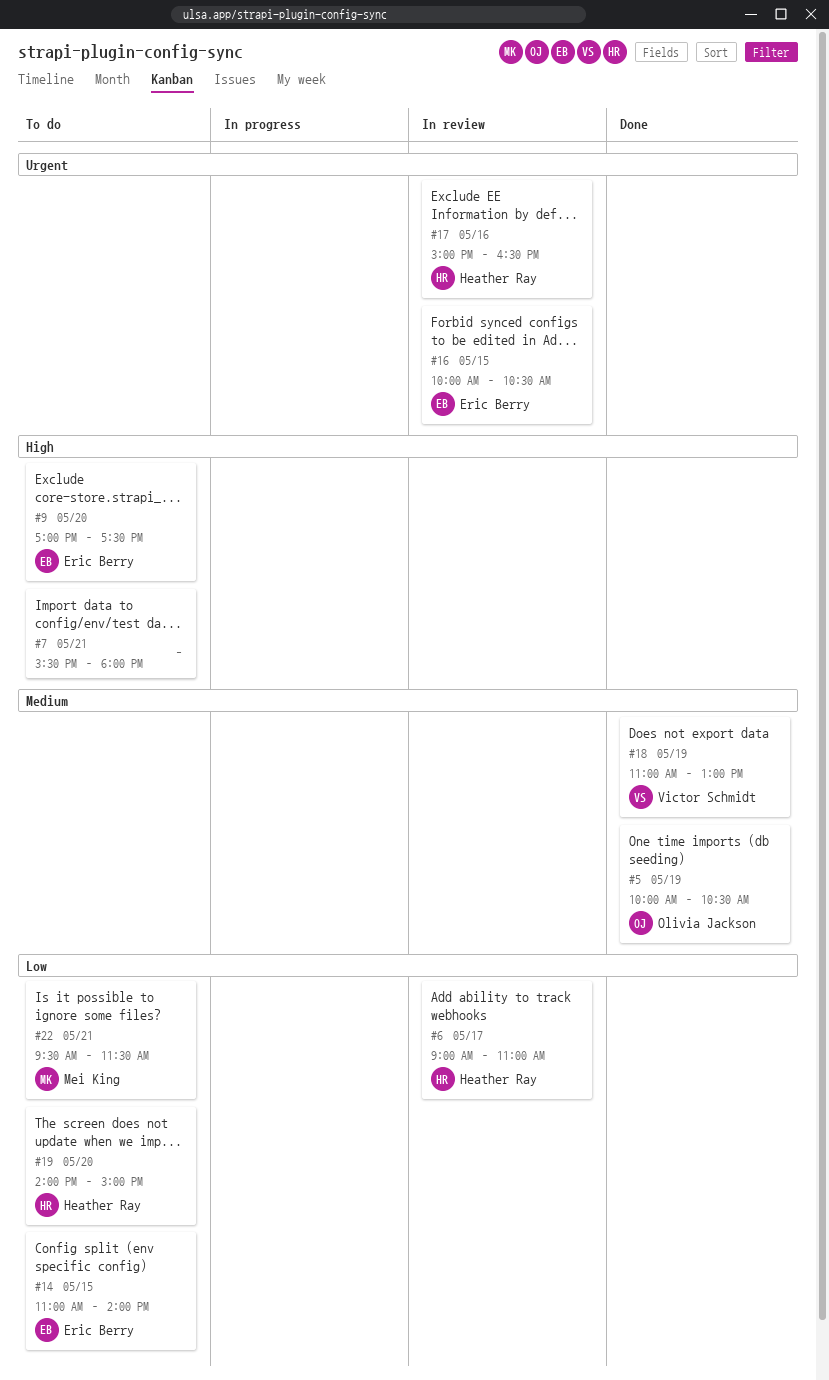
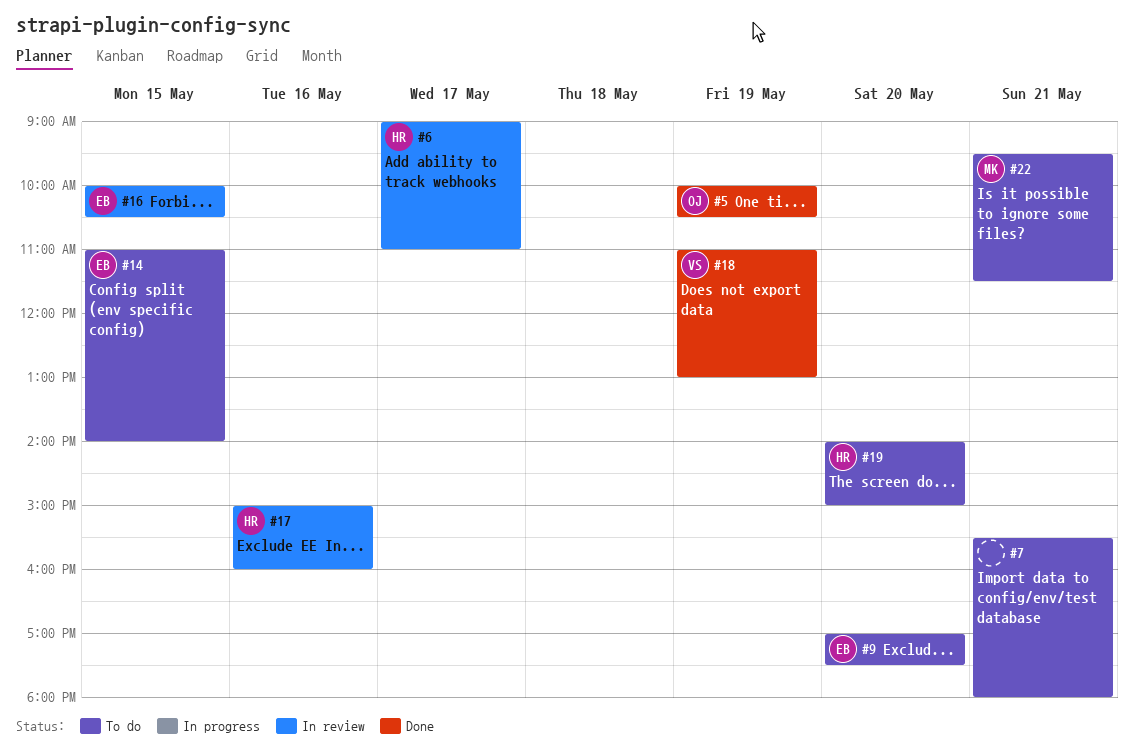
#17, ends: 16:30 -> 16:00

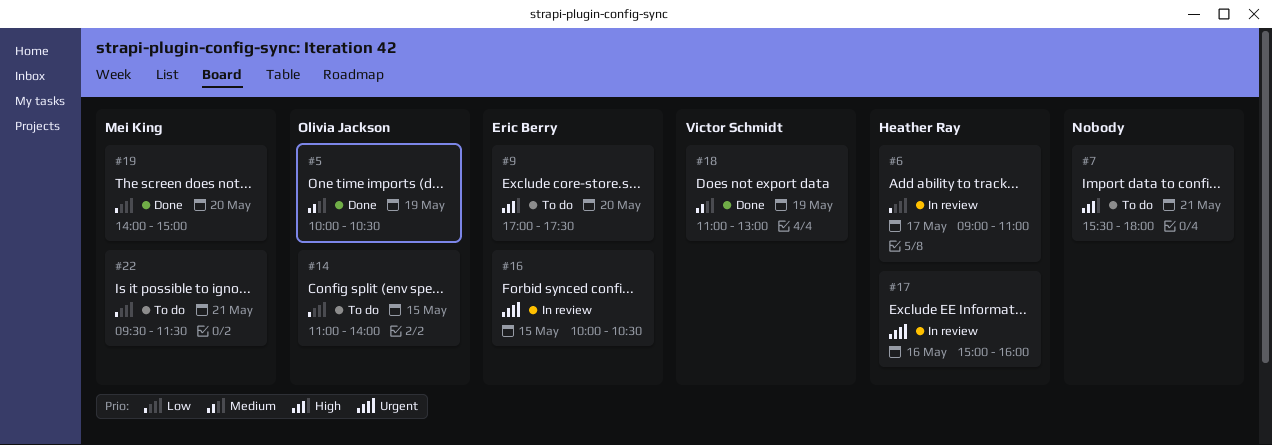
#14, owner: Eric Berry -> Olivia Jackson
#19, status: To do -> Done
#19, owner: Heather Ray -> Mei King

